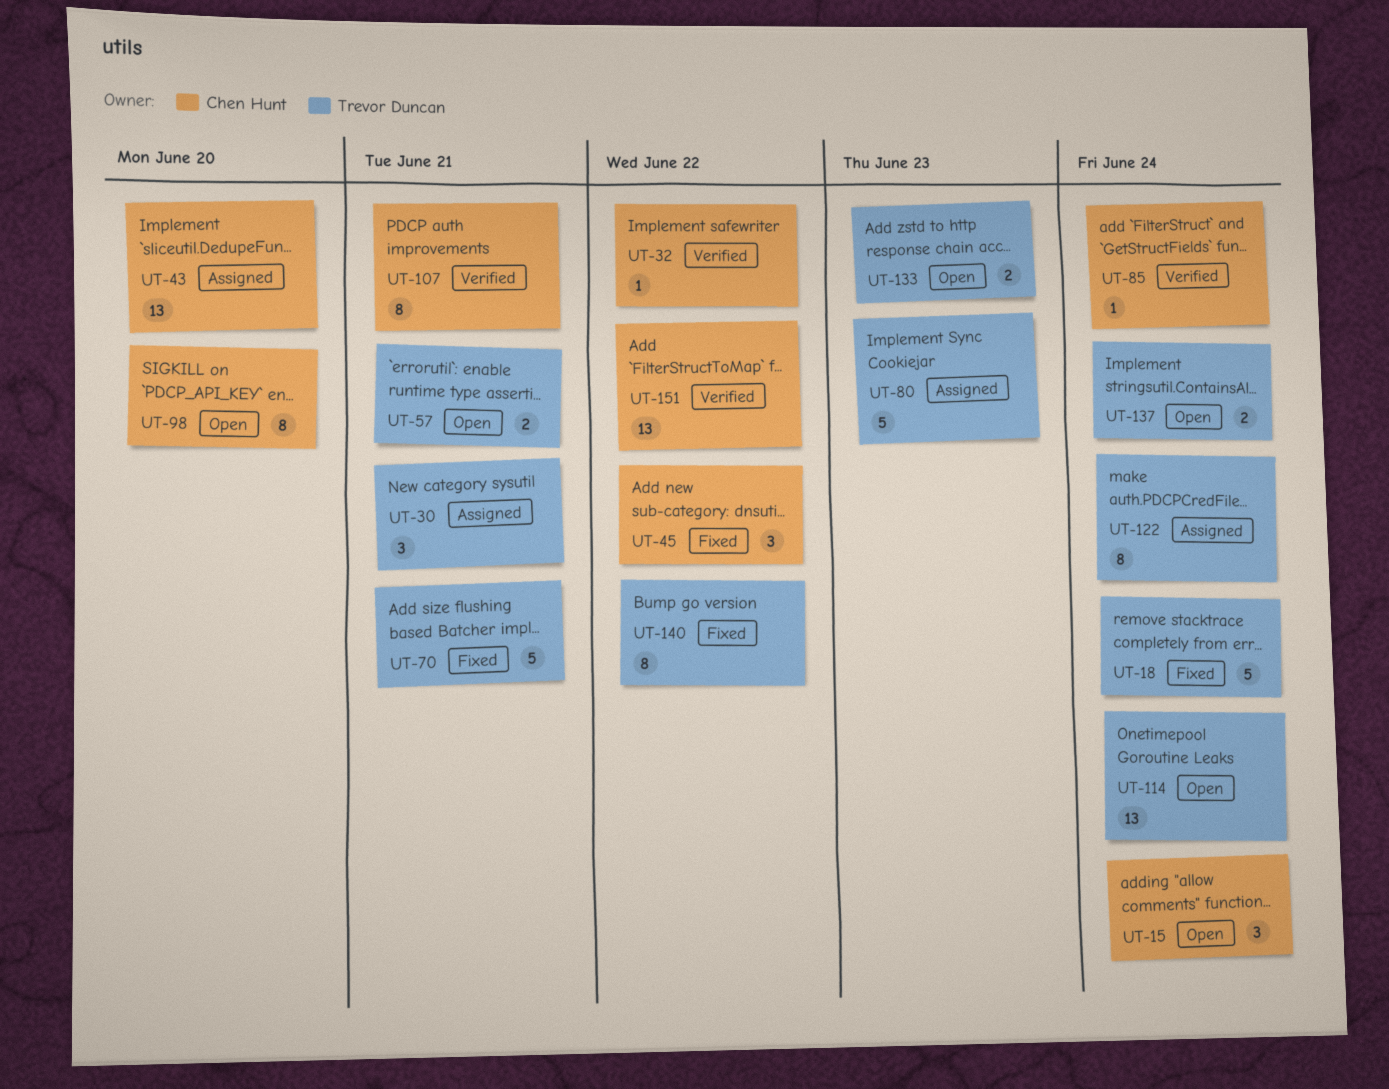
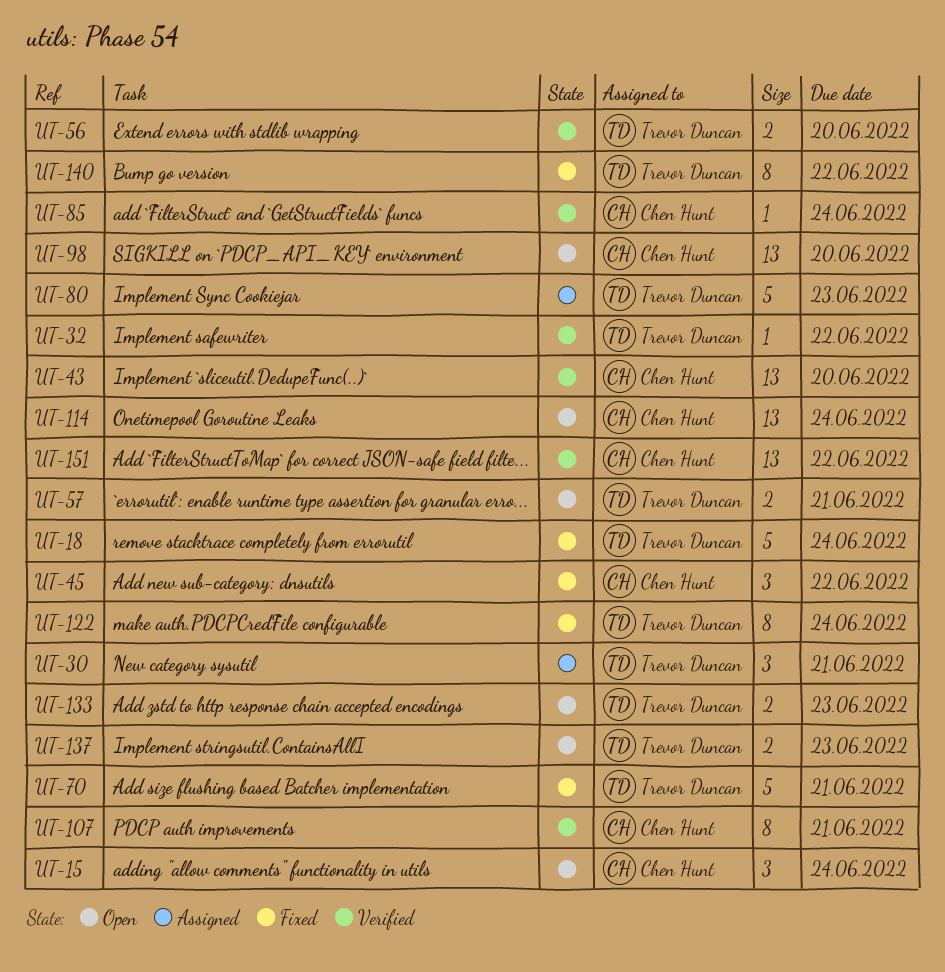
UT-32, owner: Chen Hunt -> Trevor Duncan
UT-43, status: Assigned -> Verified
UT-56: none -> present
UT-98, estimate: 8 -> 13
UT-114, owner: Trevor Duncan -> Chen Hunt
UT-122, status: Assigned -> Fixed
UT-137, due: Jun 24 -> Jun 23

